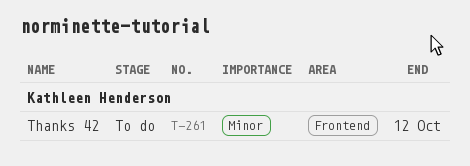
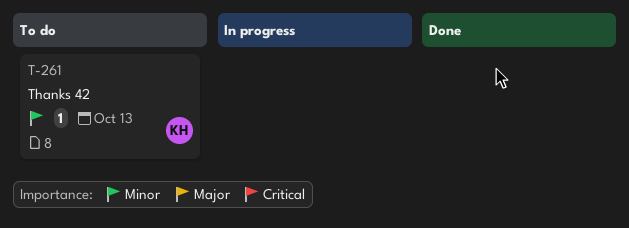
T-261, due: Oct 12 -> Oct 13

